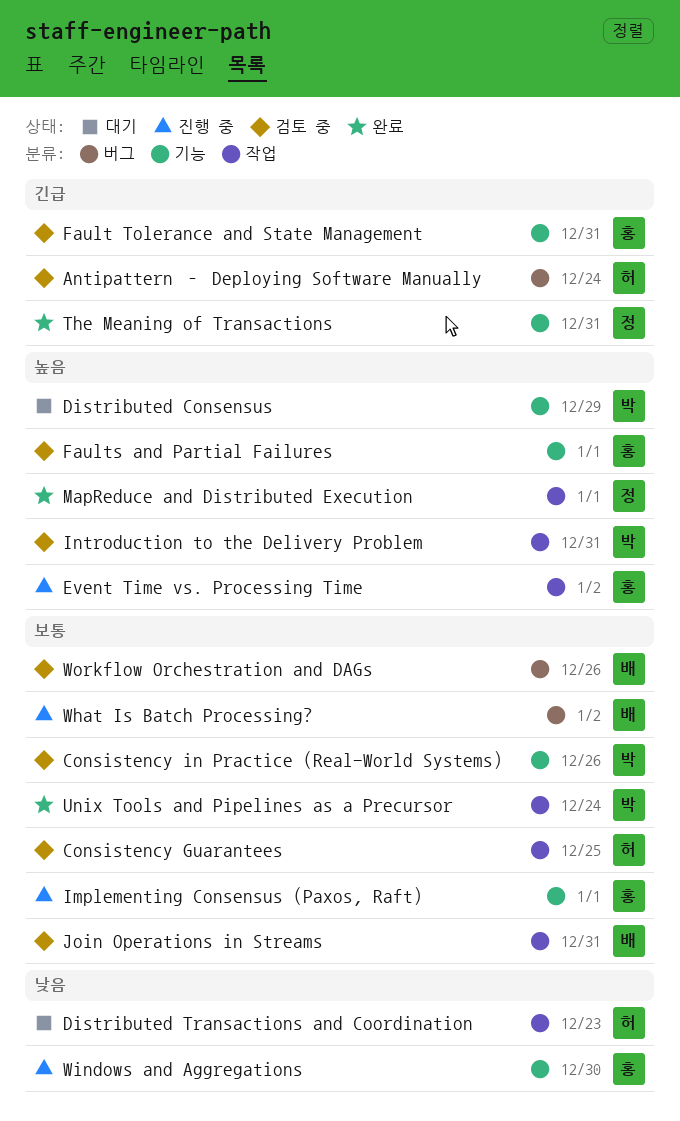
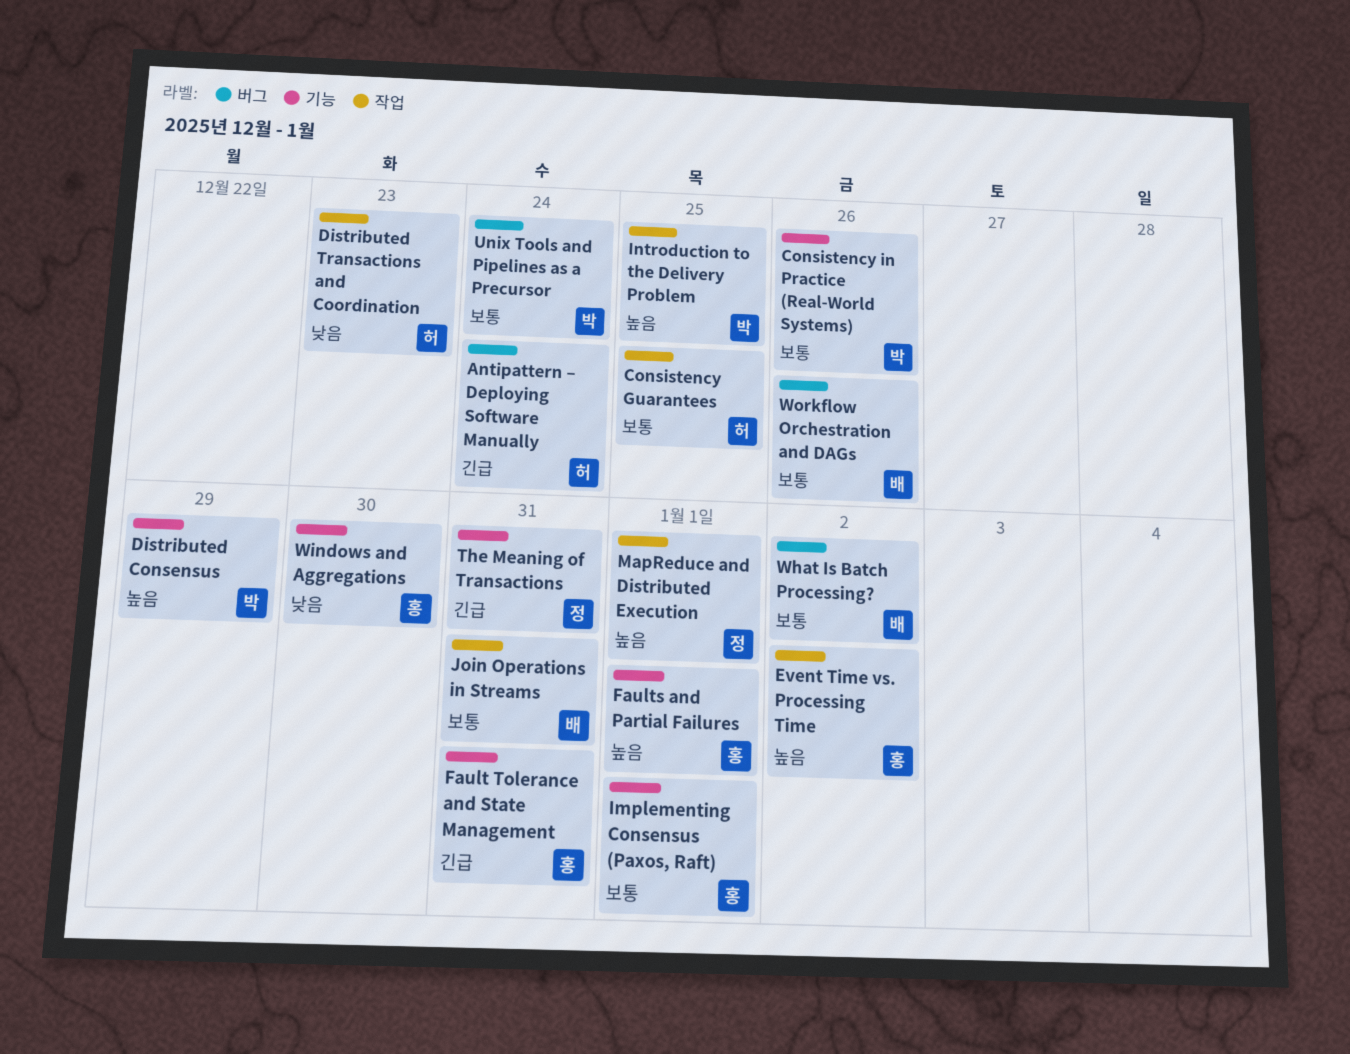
Introduction to the Delivery Problem, due: Dec 31 -> Dec 25
Unix Tools and Pipelines as a Precursor, label: 작업 -> 버그

